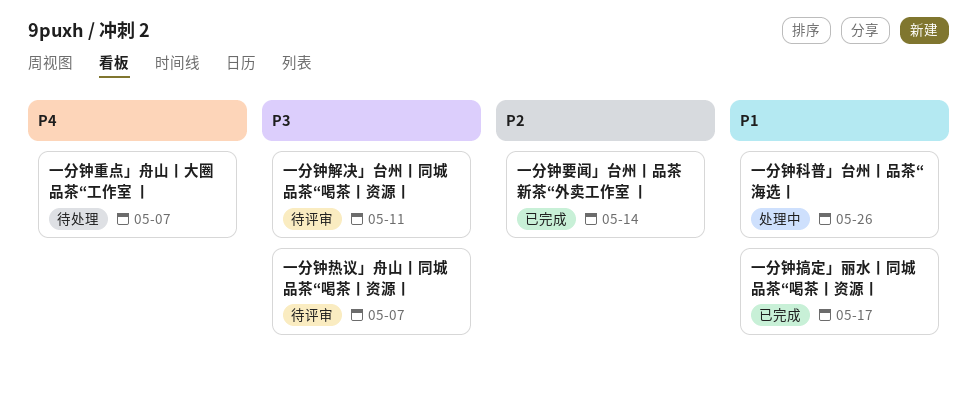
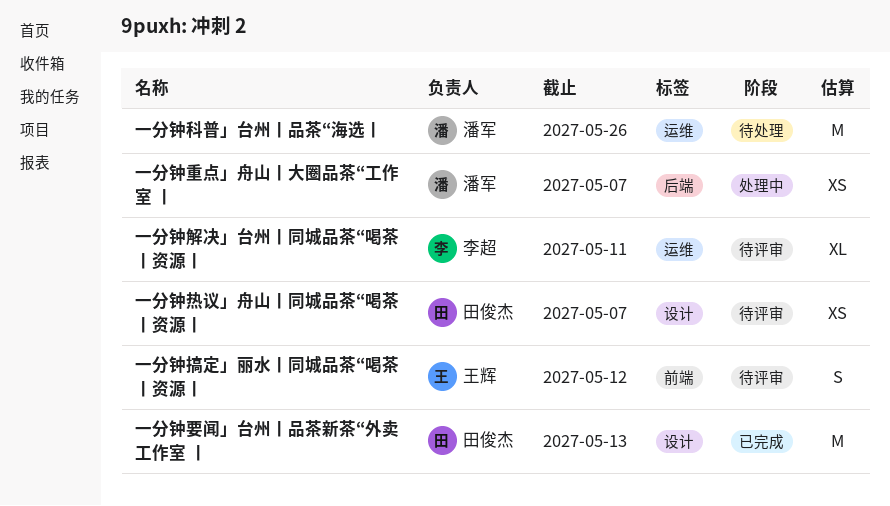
一分钟搞定」丽水丨同城品茶“喝茶丨资源丨, status: 已完成 -> 待评审
一分钟搞定」丽水丨同城品茶“喝茶丨资源丨, due: May 17 -> May 12
一分钟科普」台州丨品茶“海选丨, status: 处理中 -> 待处理
一分钟要闻」台州丨品茶新茶“外卖工作室 丨, due: May 14 -> May 13
一分钟重点」舟山丨大圈品茶“工作室 丨, status: 待处理 -> 处理中

